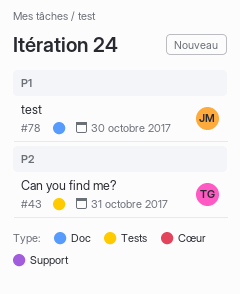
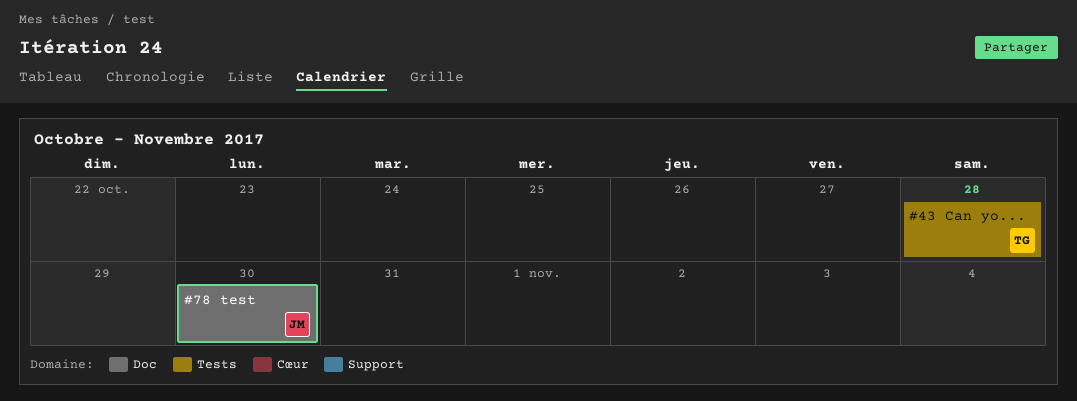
#43, due: Oct 31 -> Oct 28

